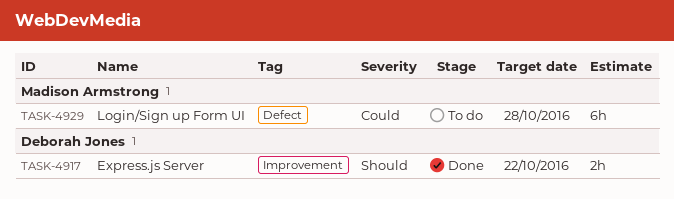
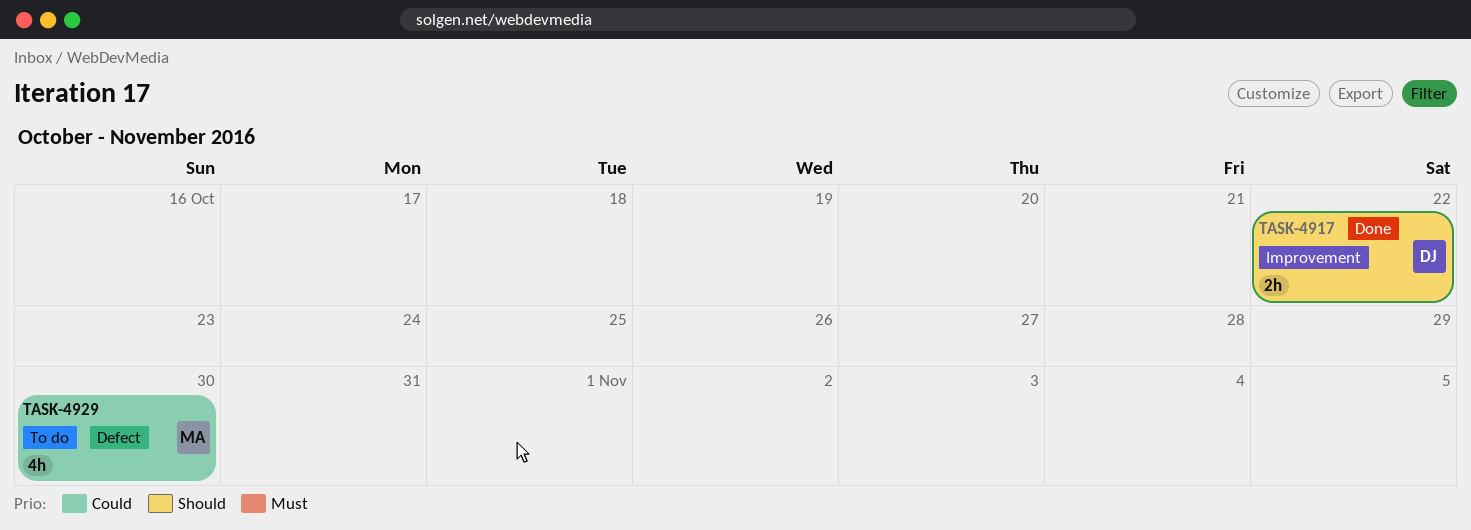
TASK-4929, estimate: 6h -> 4h
TASK-4929, due: Oct 28 -> Oct 30

